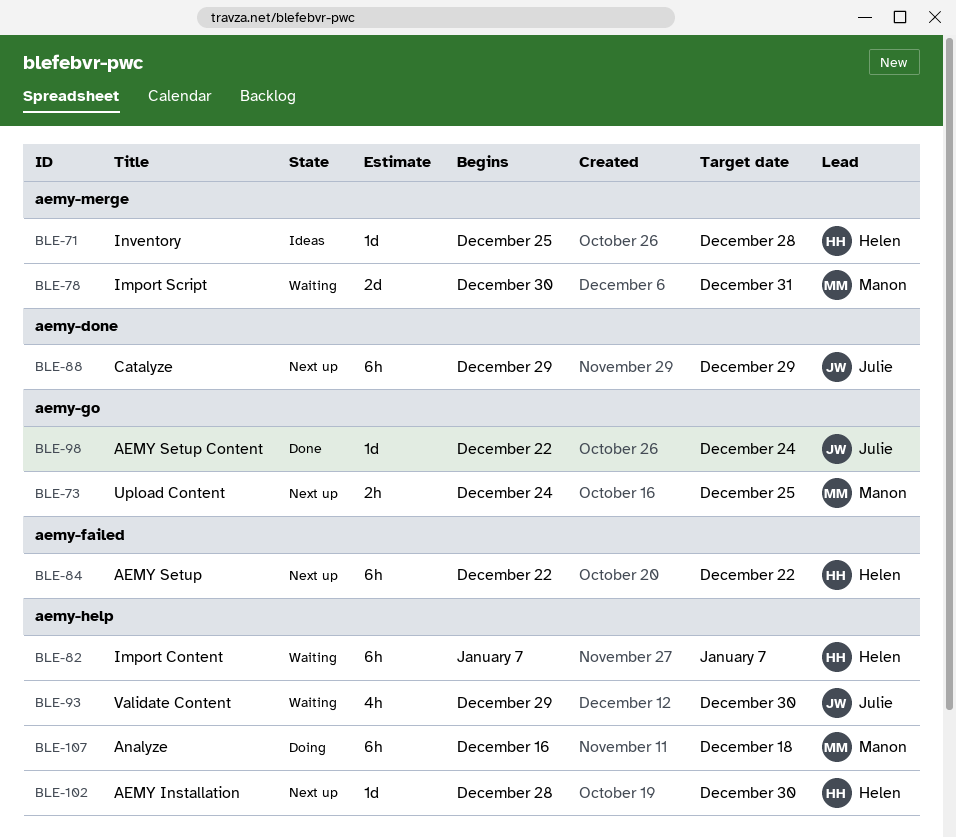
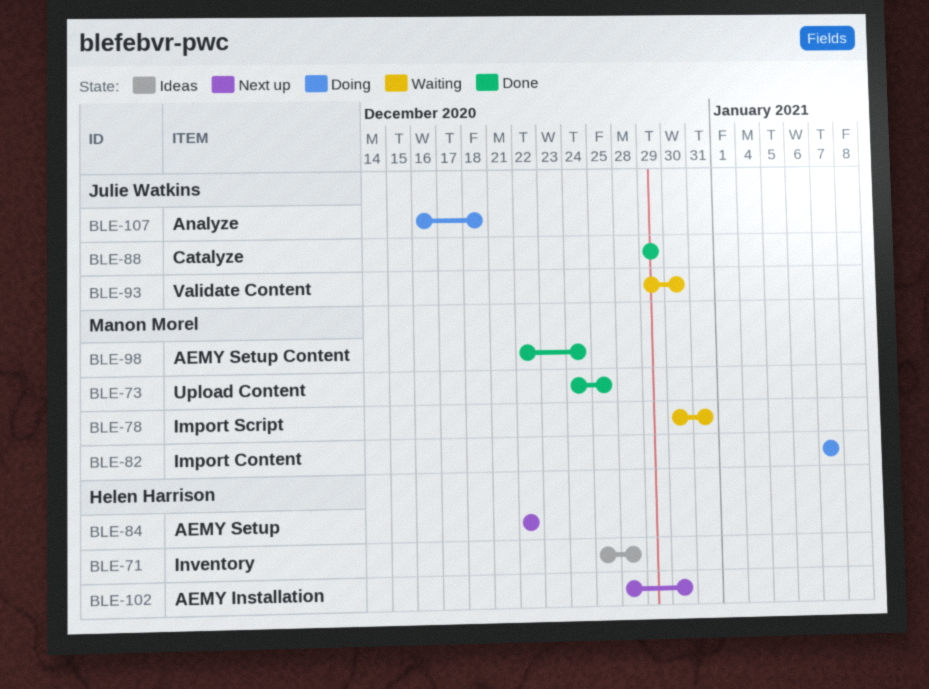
BLE-73, status: Next up -> Done
BLE-82, status: Waiting -> Doing
BLE-82, owner: Helen Harrison -> Manon Morel
BLE-88, status: Next up -> Done
BLE-98, owner: Julie Watkins -> Manon Morel
BLE-107, owner: Manon Morel -> Julie Watkins

